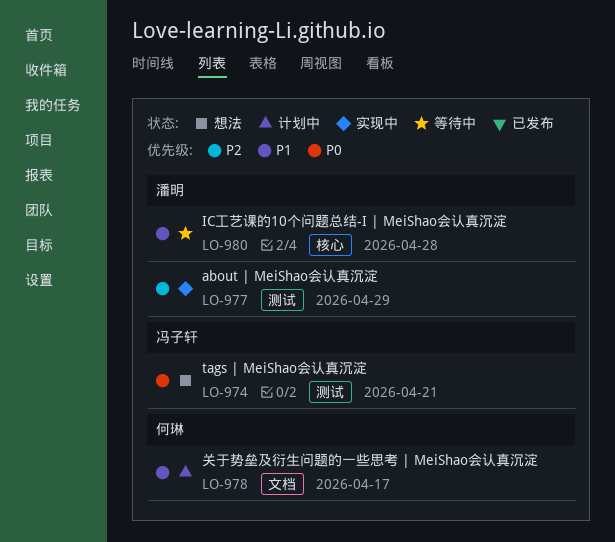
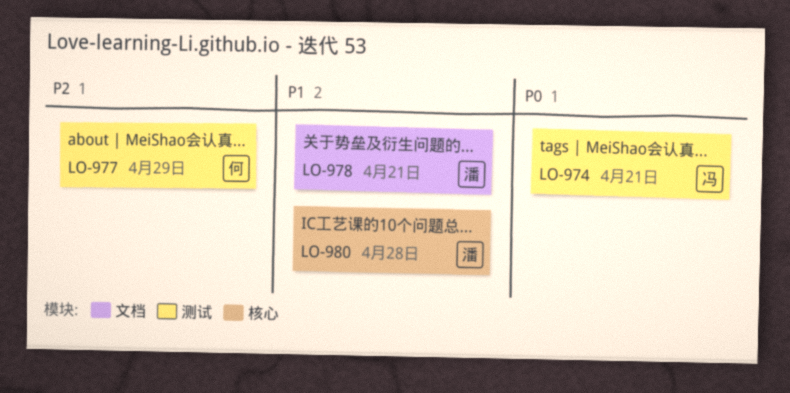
LO-977, owner: 潘明 -> 何琳
LO-978, owner: 何琳 -> 潘明
LO-978, due: Apr 17 -> Apr 21

